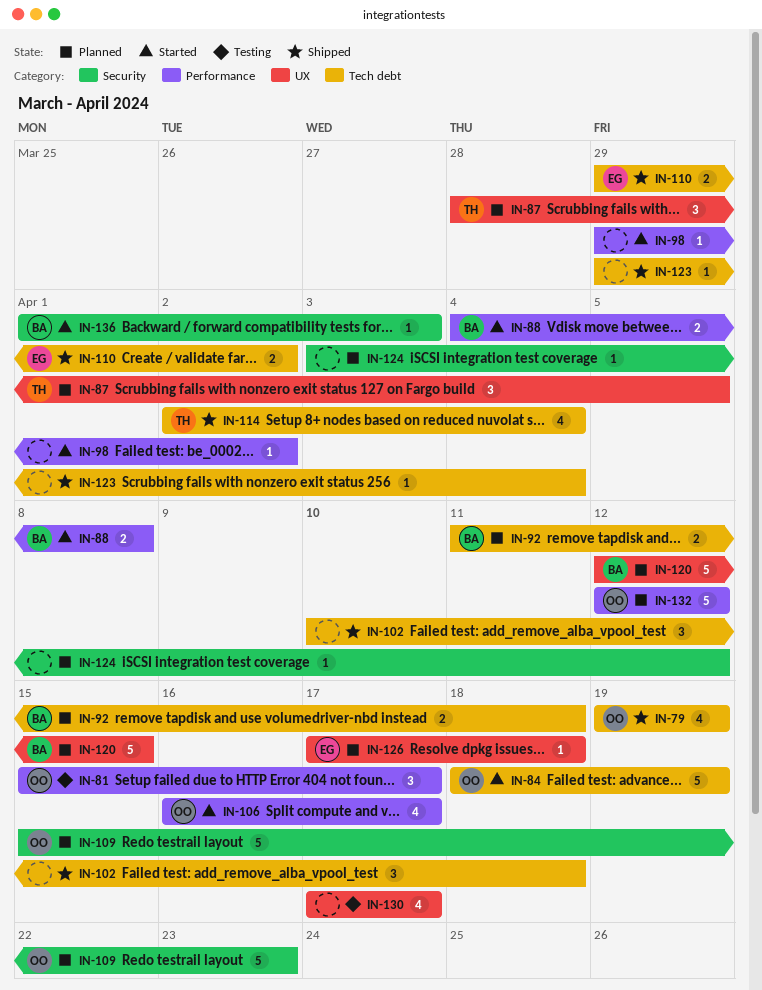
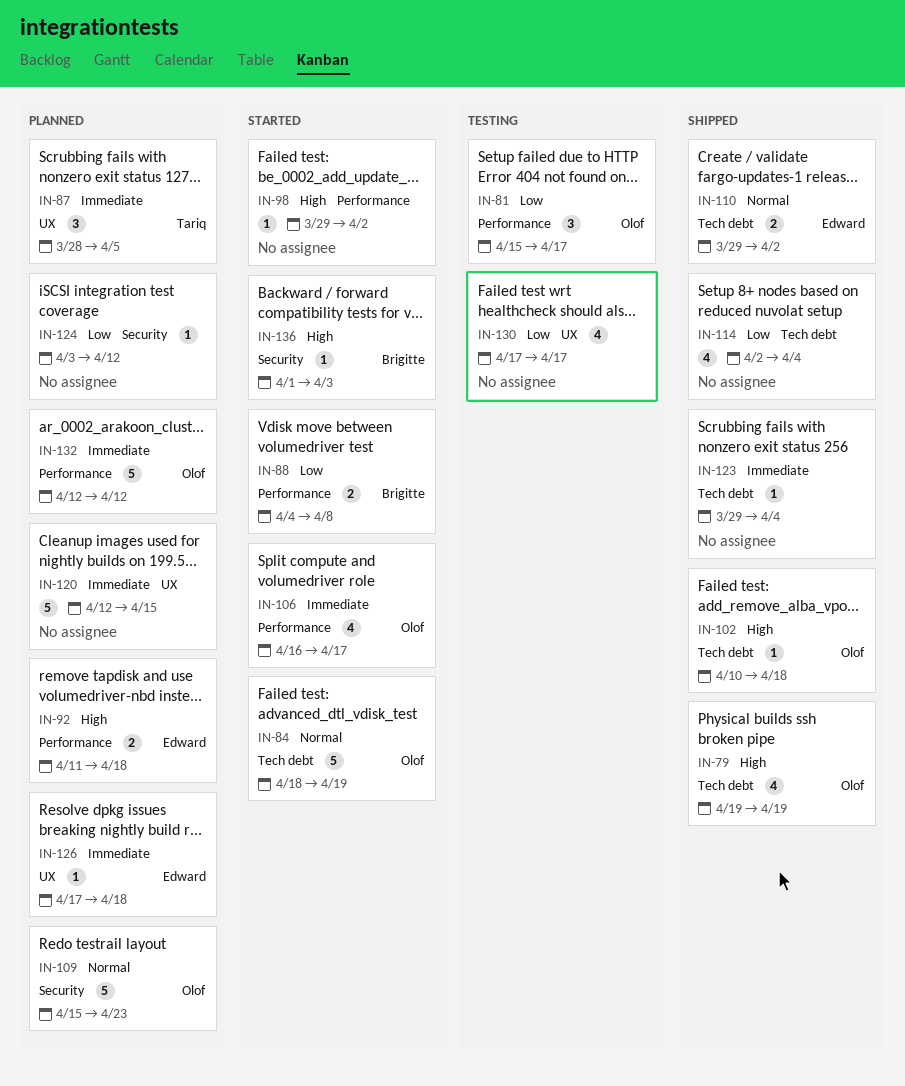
IN-92, owner: Brigitte -> Edward
IN-92, label: Tech debt -> Performance
IN-102, owner: none -> Olof
IN-102, estimate: 3 -> 1
IN-114, owner: Tariq -> none
IN-120, owner: Brigitte -> none

